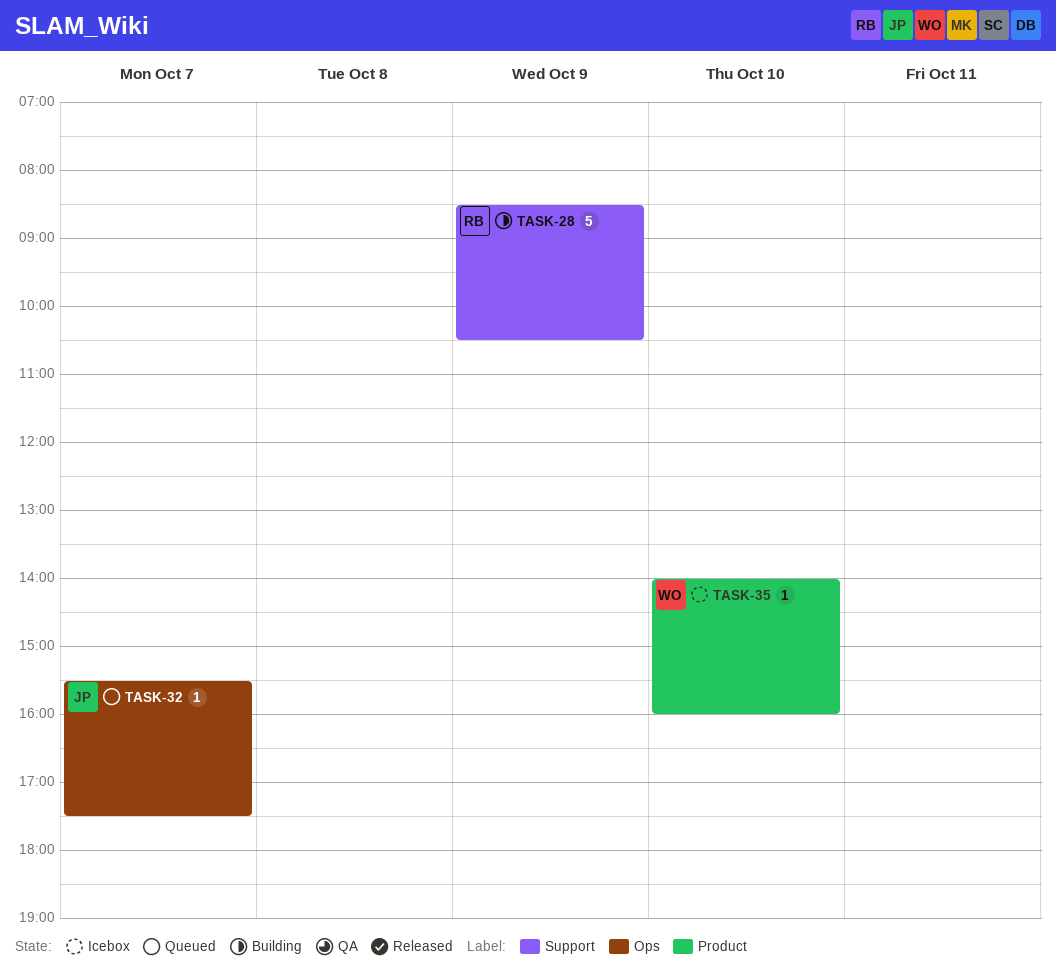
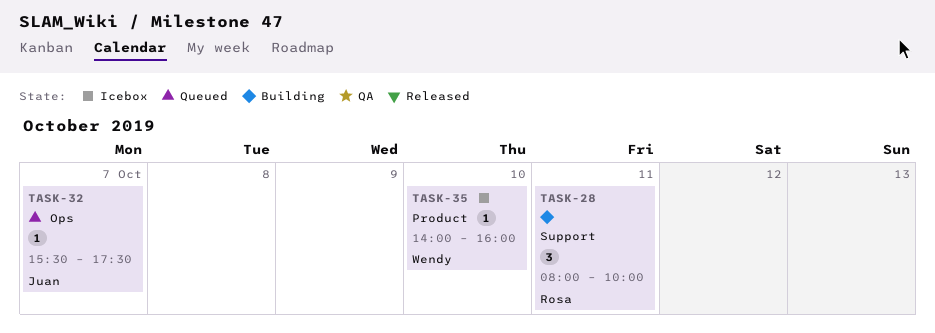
TASK-28, estimate: 5 -> 3
TASK-28, day: Oct 9 -> Oct 11
TASK-28, begins: 08:30 -> 08:00
TASK-28, ends: 10:30 -> 10:00

